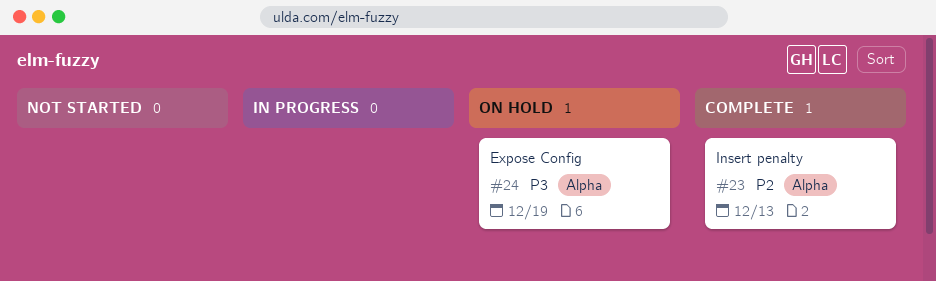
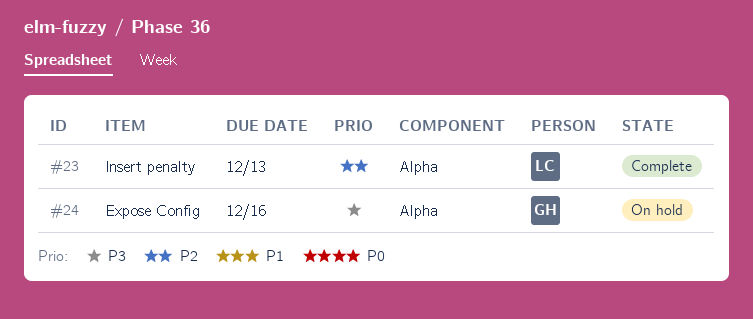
#24, due: Dec 19 -> Dec 16

